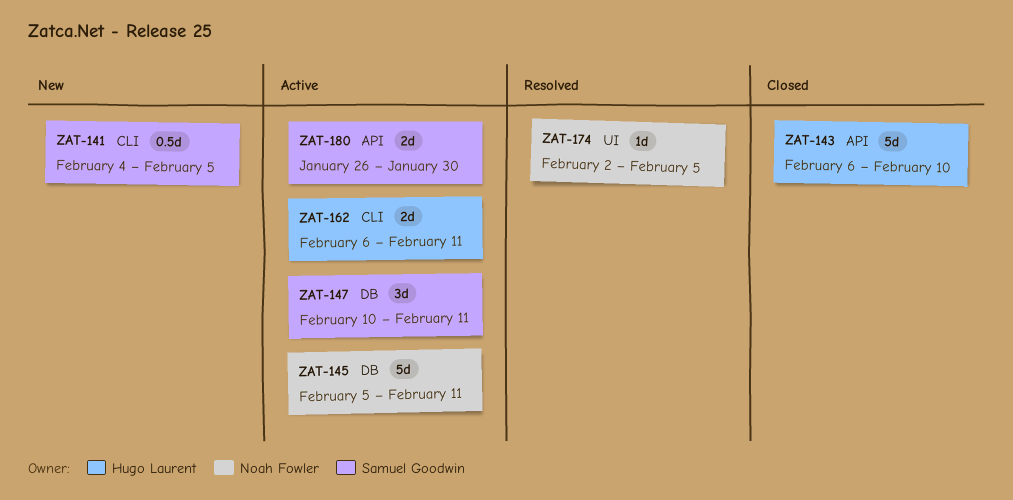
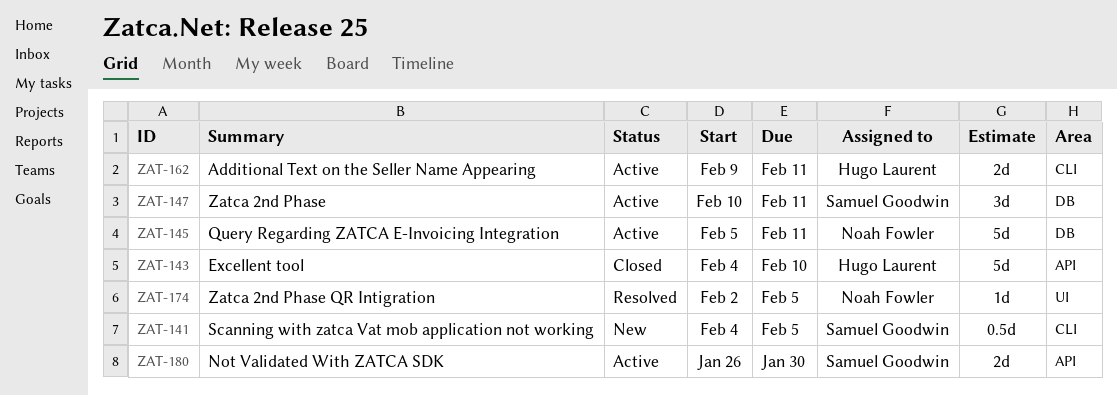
ZAT-143, start: Feb 6 -> Feb 4
ZAT-162, start: Feb 6 -> Feb 9

